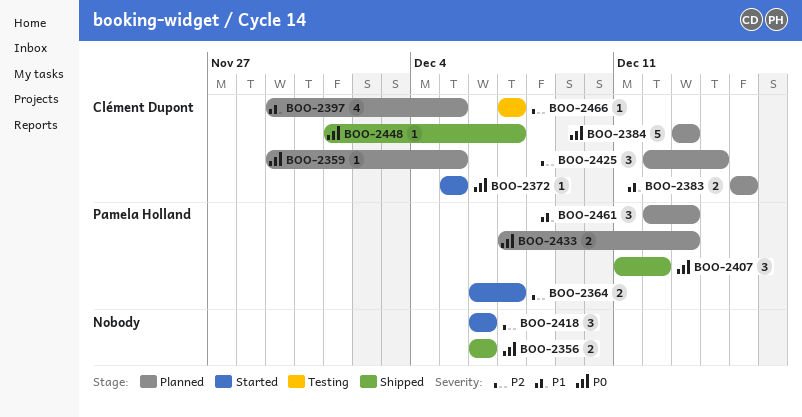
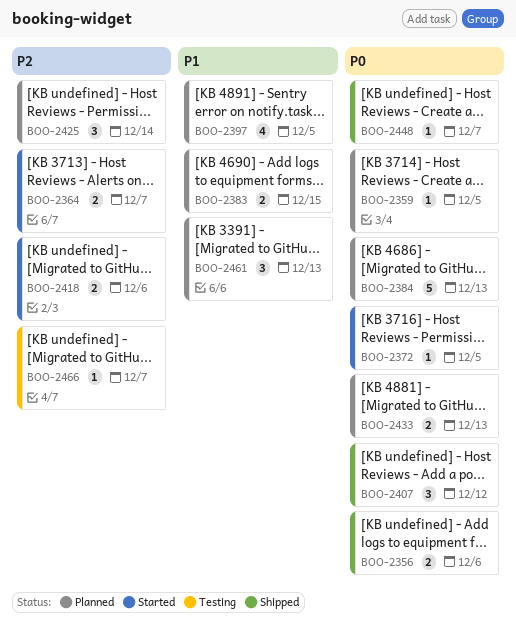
BOO-2418, estimate: 3 -> 2

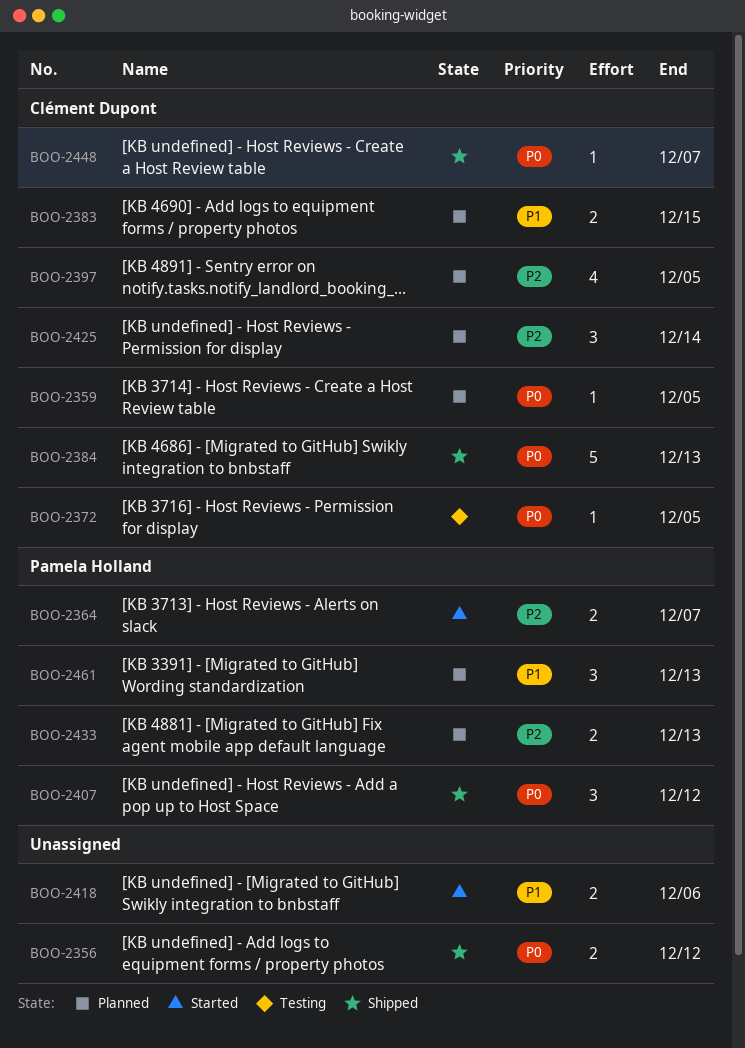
BOO-2356, due: Dec 6 -> Dec 12
BOO-2372, status: Started -> Testing
BOO-2384, status: Planned -> Shipped
BOO-2397, priority: P1 -> P2
BOO-2418, priority: P2 -> P1
BOO-2433, priority: P0 -> P2
BOO-2466: present -> none

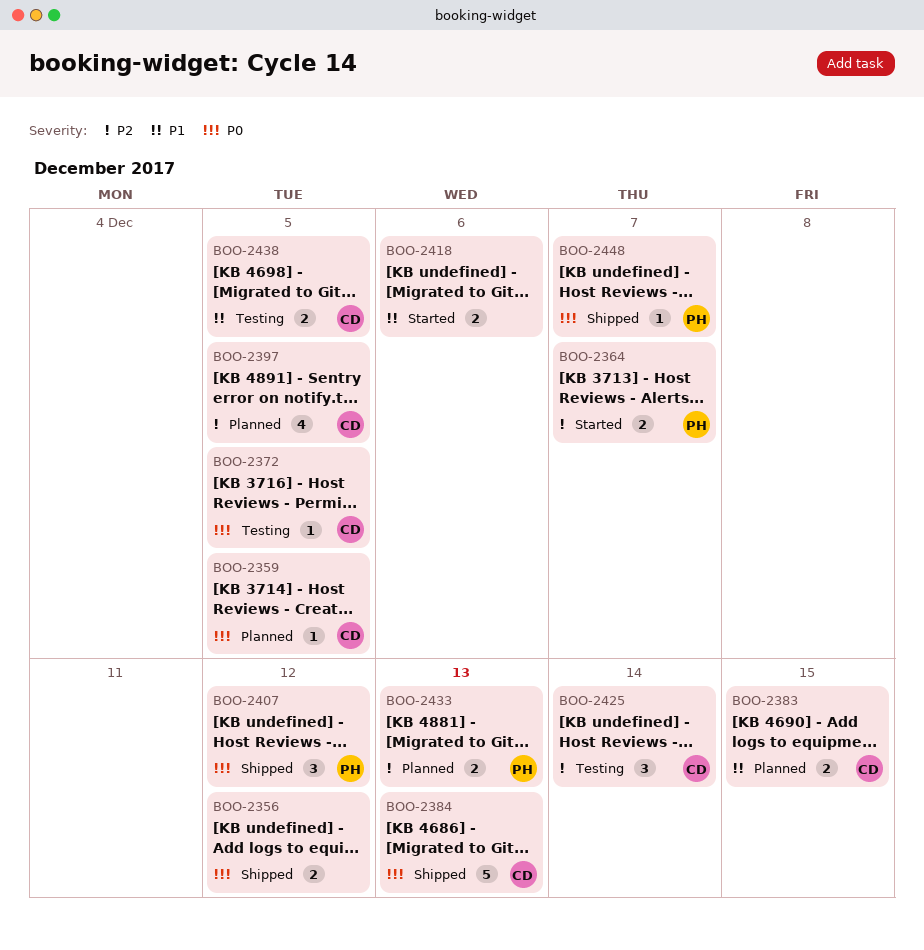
BOO-2425, status: Planned -> Testing
BOO-2438: none -> present
BOO-2448, owner: Clément Dupont -> Pamela Holland
BOO-2461: present -> none

